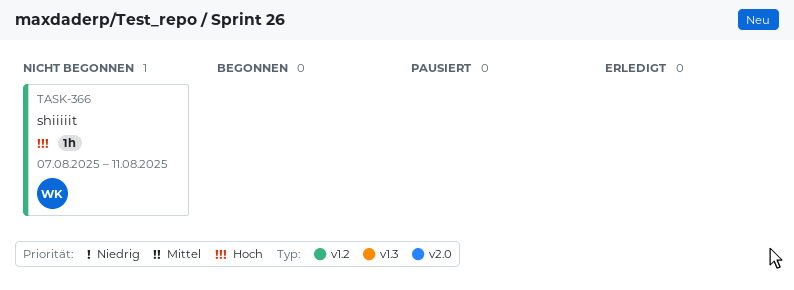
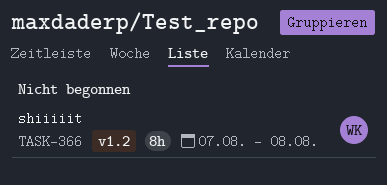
TASK-366, estimate: 1h -> 8h
TASK-366, due: Aug 11 -> Aug 8

